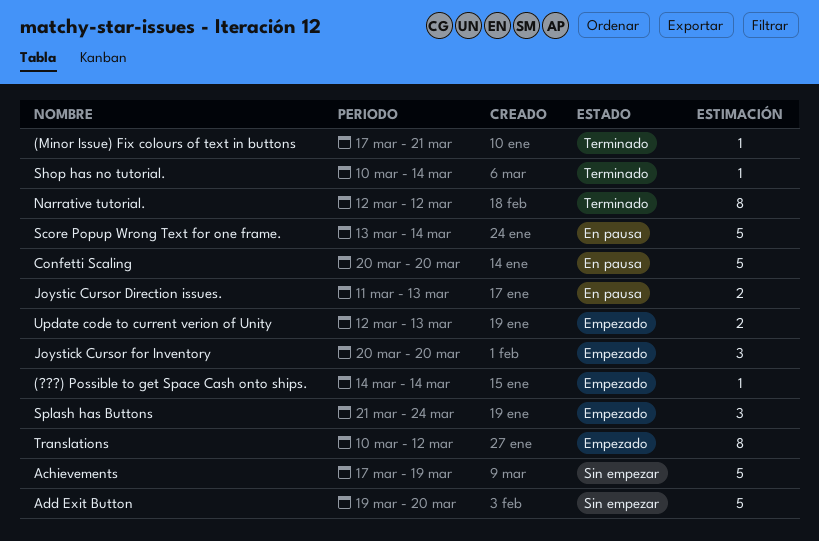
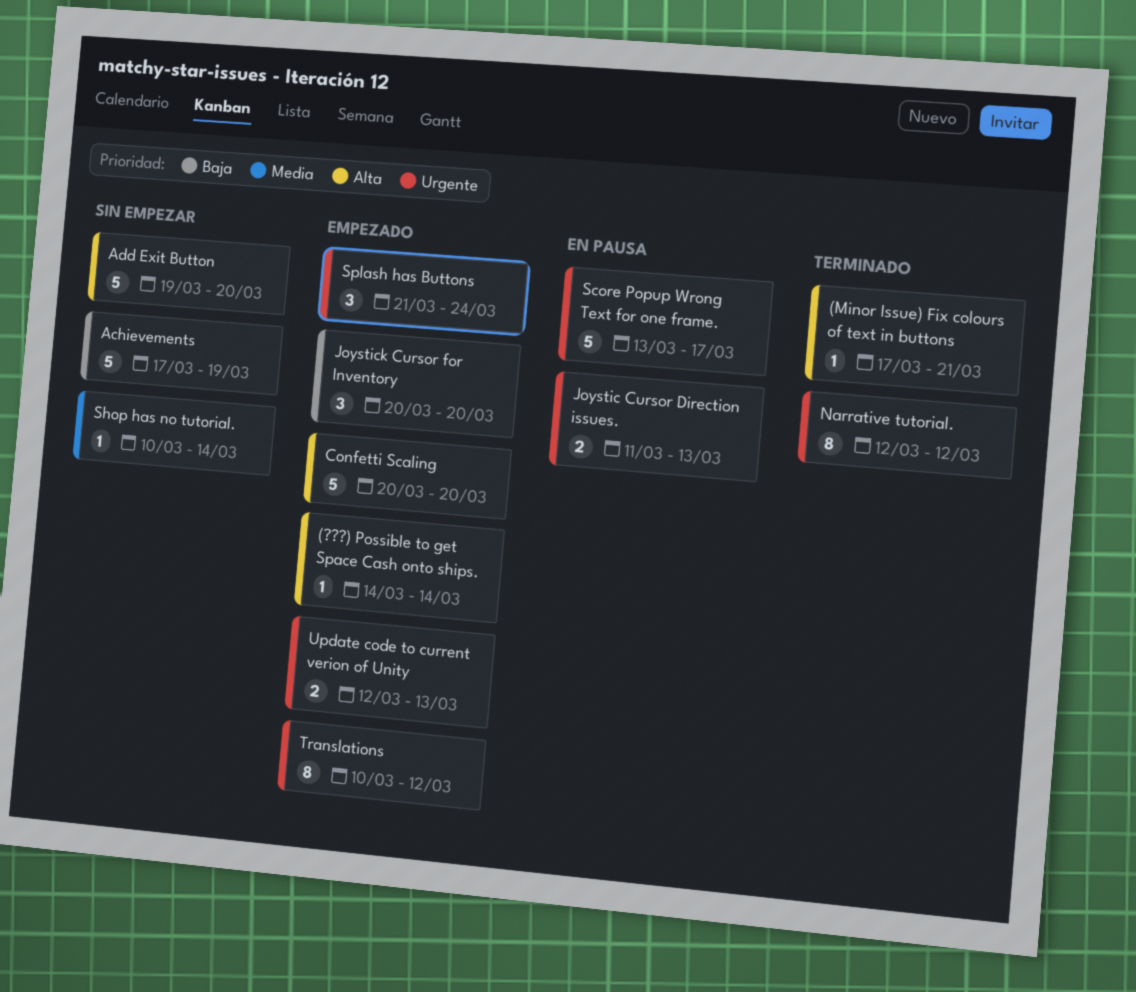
Confetti Scaling, status: En pausa -> Empezado
Score Popup Wrong Text for one frame., due: Mar 14 -> Mar 17
Shop has no tutorial., status: Terminado -> Sin empezar

